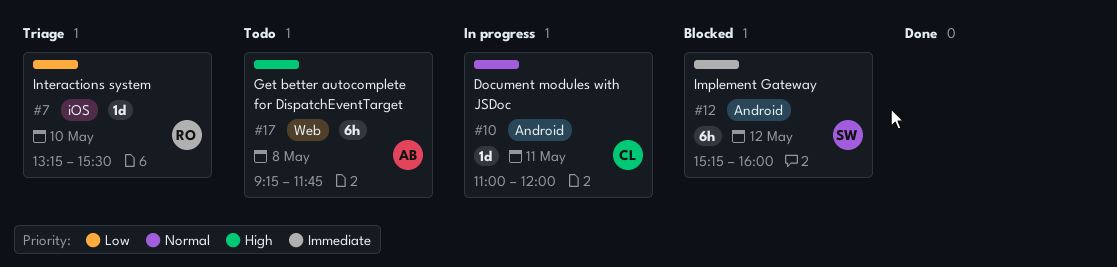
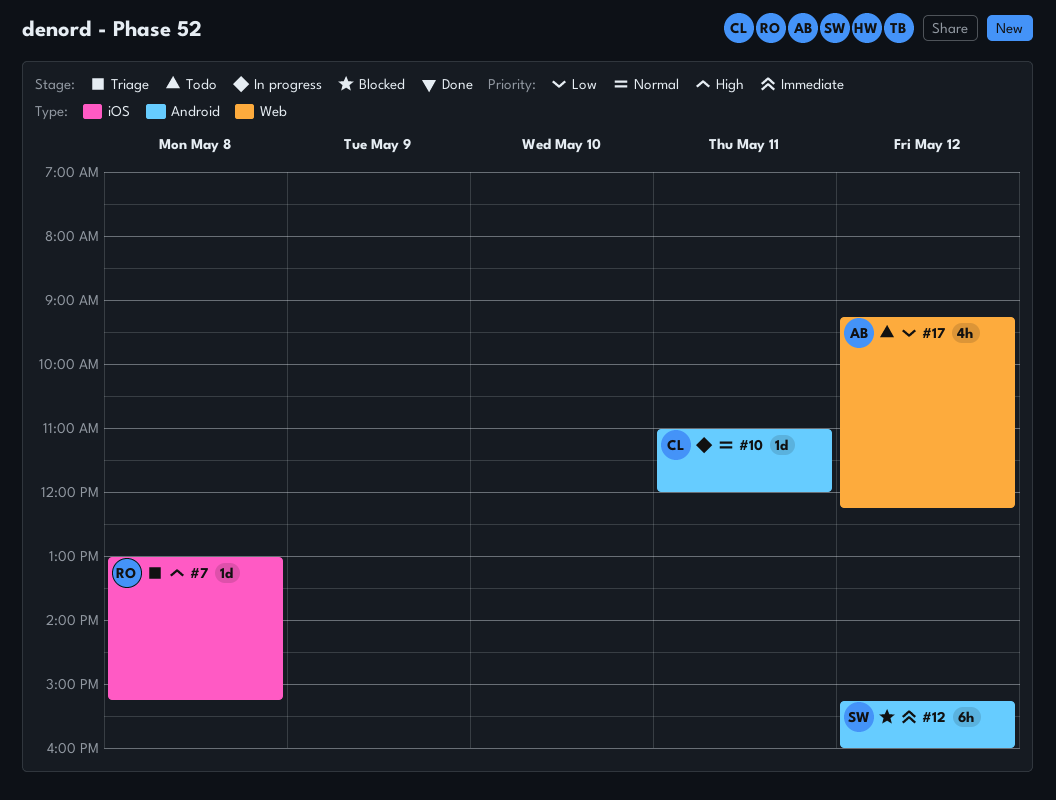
#7, priority: Low -> High
#7, day: May 10 -> May 8
#7, begins: 13:15 -> 13:00
#7, ends: 15:30 -> 15:15
#17, priority: High -> Low
#17, estimate: 6h -> 4h
#17, day: May 8 -> May 12
#17, ends: 11:45 -> 12:15

